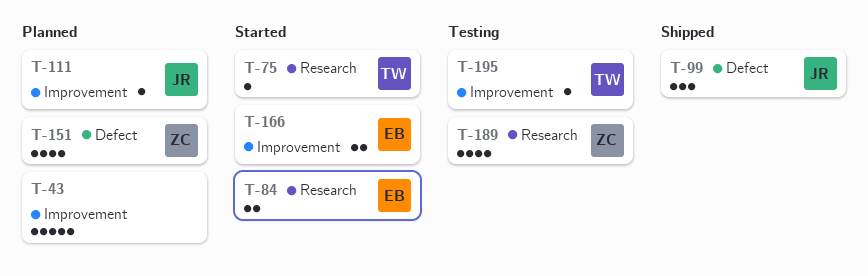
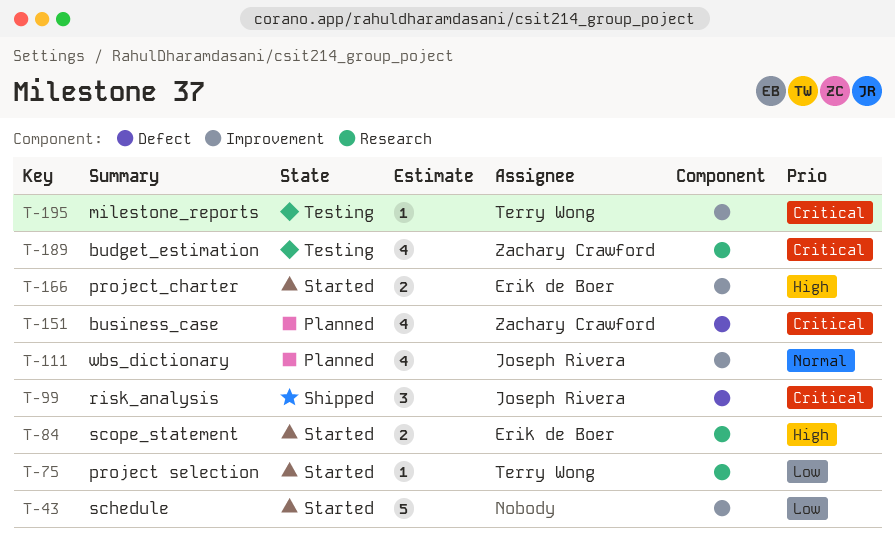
T-43, status: Planned -> Started
T-111, estimate: 1 -> 4

